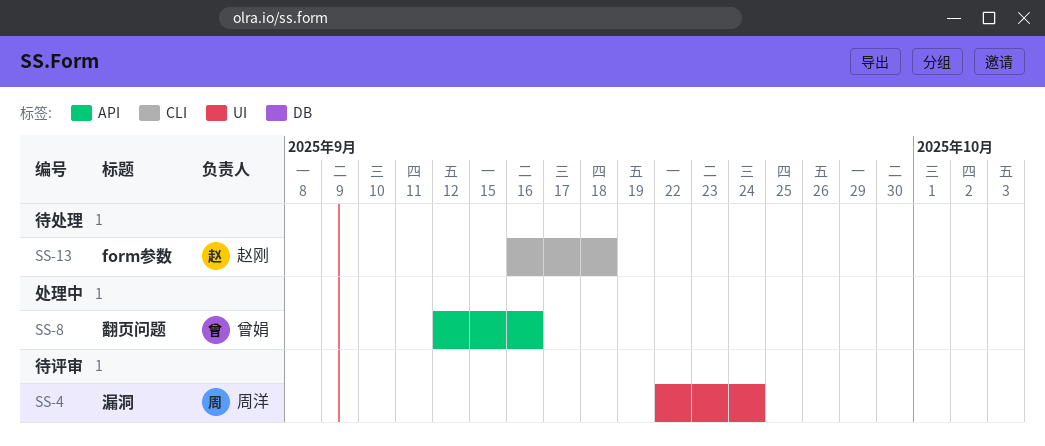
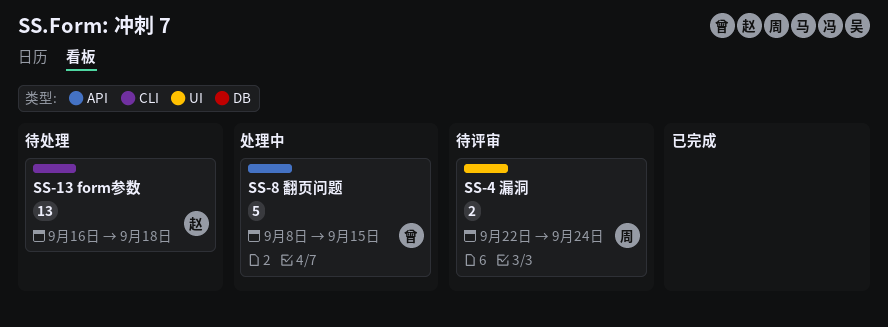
SS-8, start: Sep 12 -> Sep 8
SS-8, due: Sep 16 -> Sep 15

